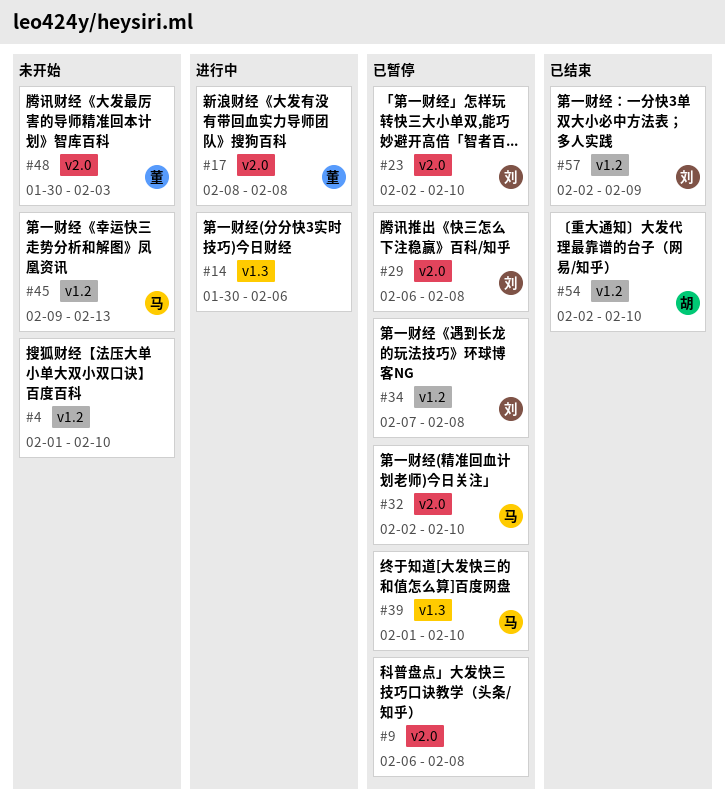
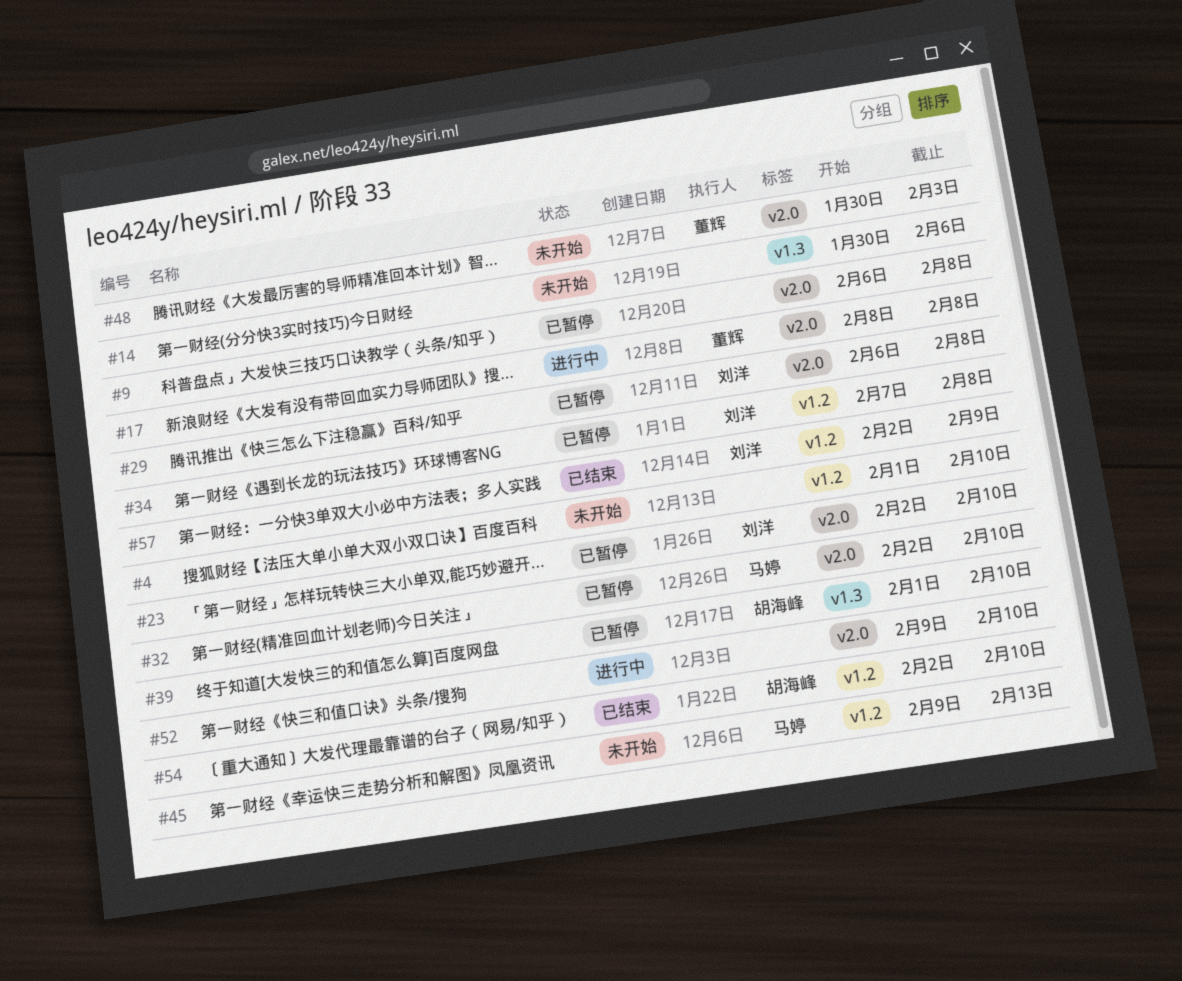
#14, status: 进行中 -> 未开始
#39, owner: 马婷 -> 胡海峰
#52: none -> present

